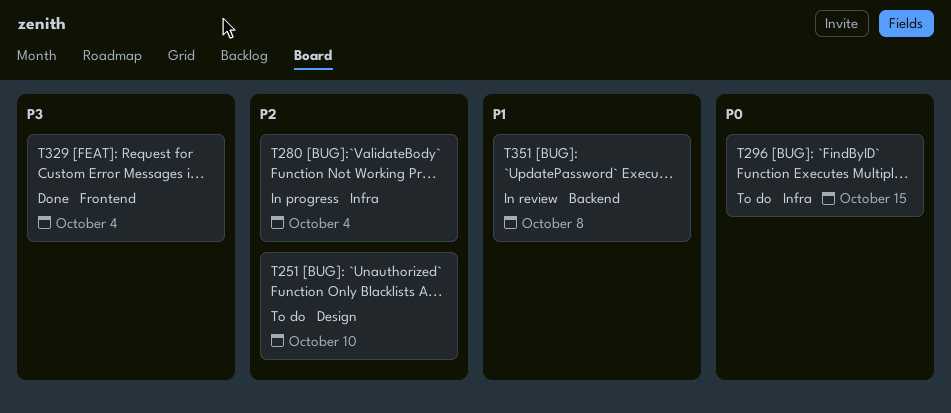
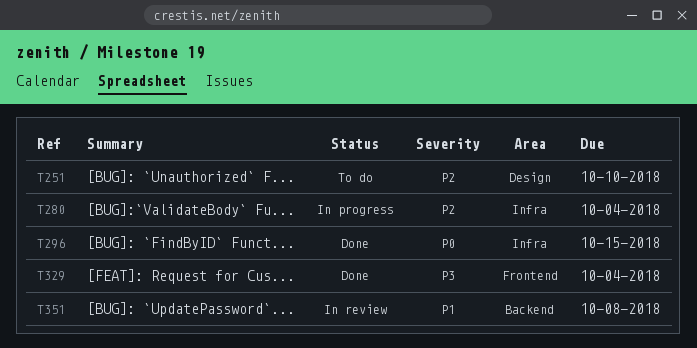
T296, status: To do -> Done

